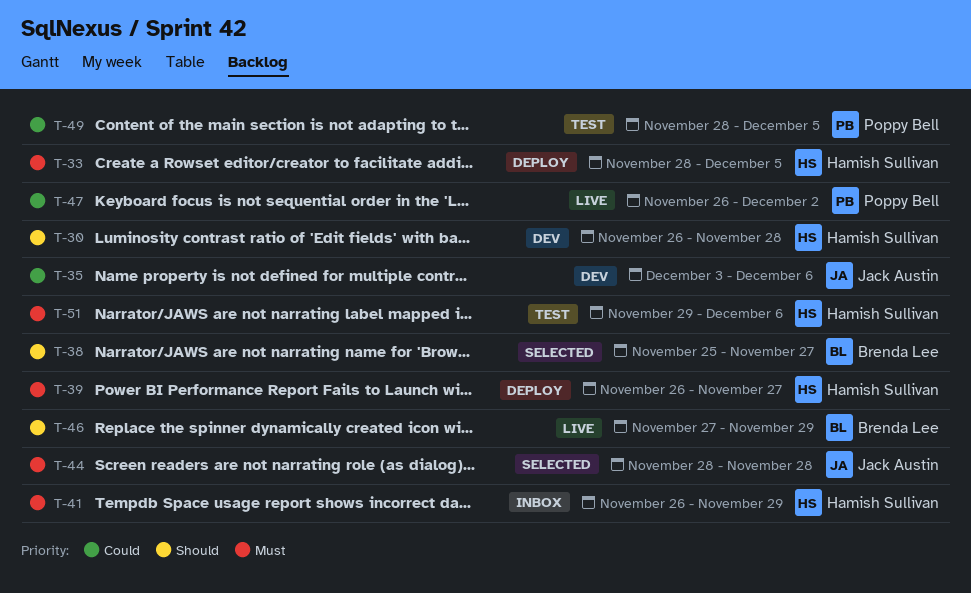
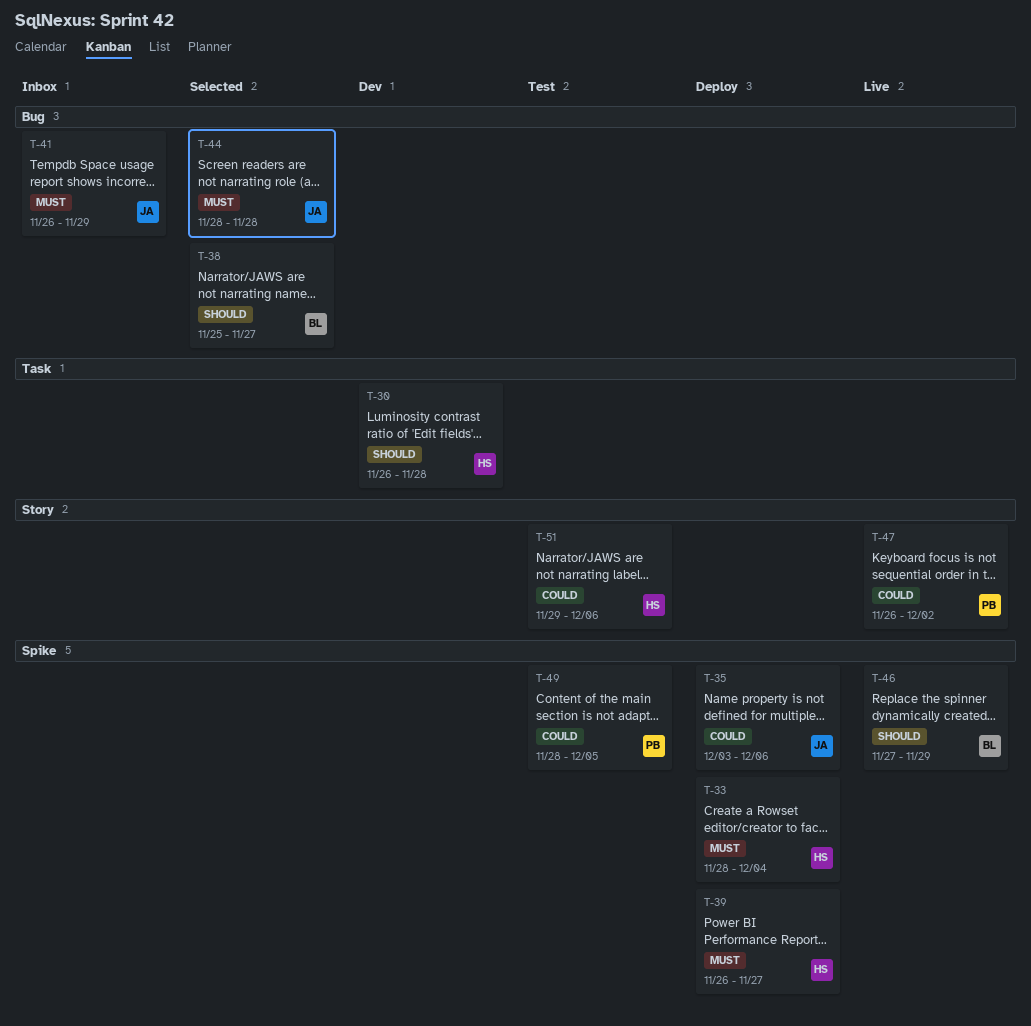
T-33, due: Dec 5 -> Dec 4
T-35, status: Dev -> Deploy
T-41, owner: Hamish Sullivan -> Jack Austin
T-51, priority: Must -> Could

